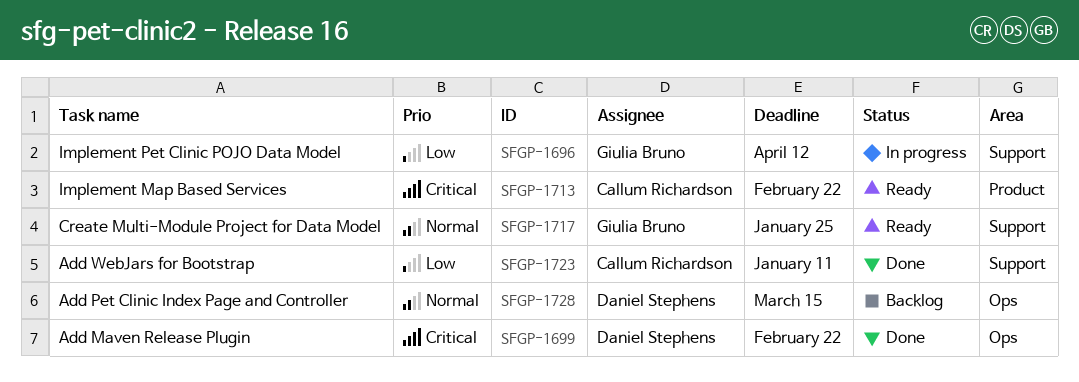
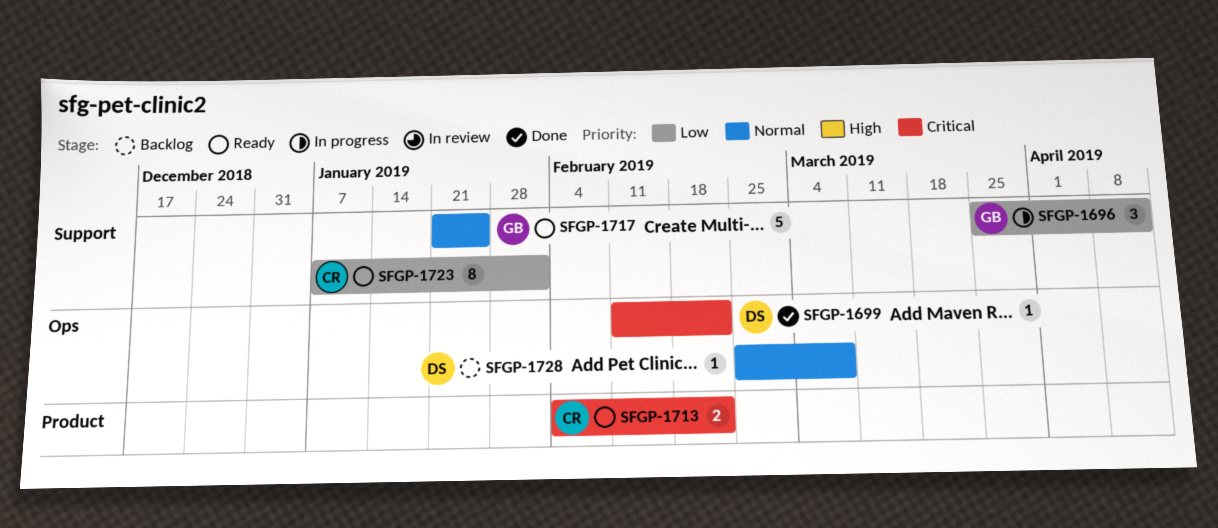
SFGP-1723, status: Done -> Ready
SFGP-1723, due: Jan 11 -> Feb 1
SFGP-1728, due: Mar 15 -> Mar 8

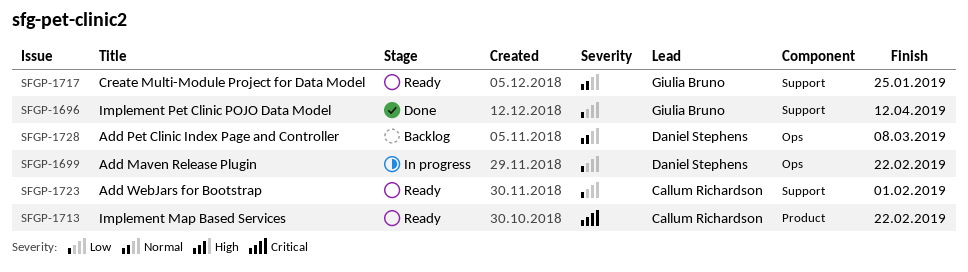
SFGP-1696, status: In progress -> Done
SFGP-1699, status: Done -> In progress
SFGP-1699, priority: Critical -> Low

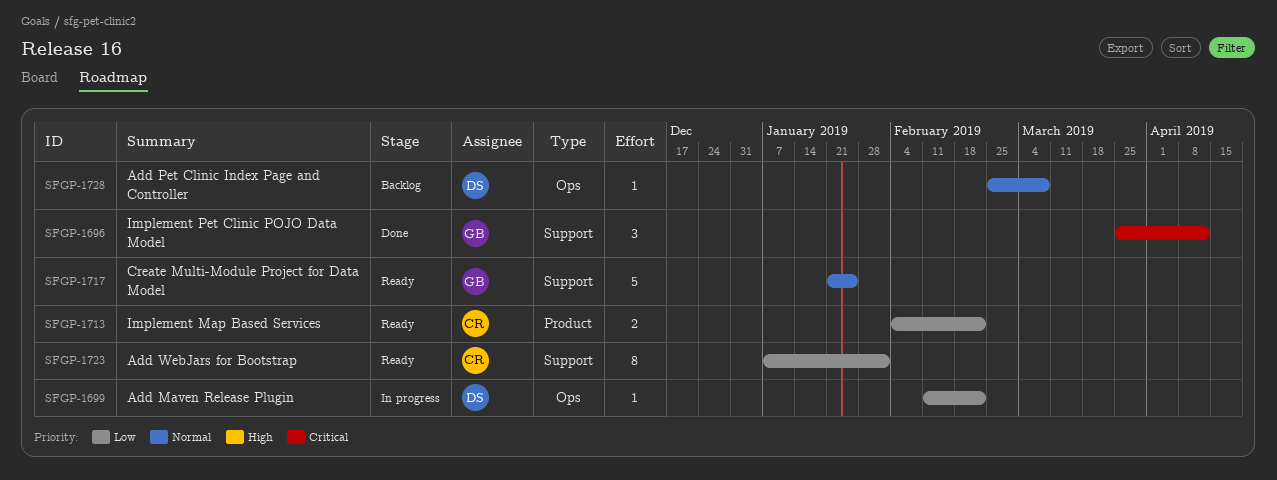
SFGP-1696, priority: Low -> Critical
SFGP-1713, priority: Critical -> Low

